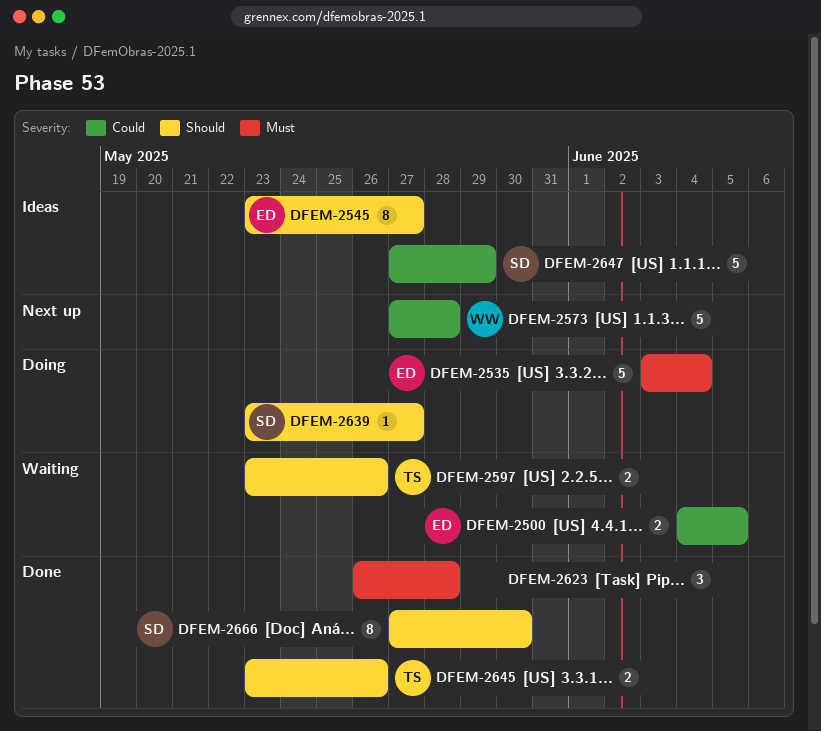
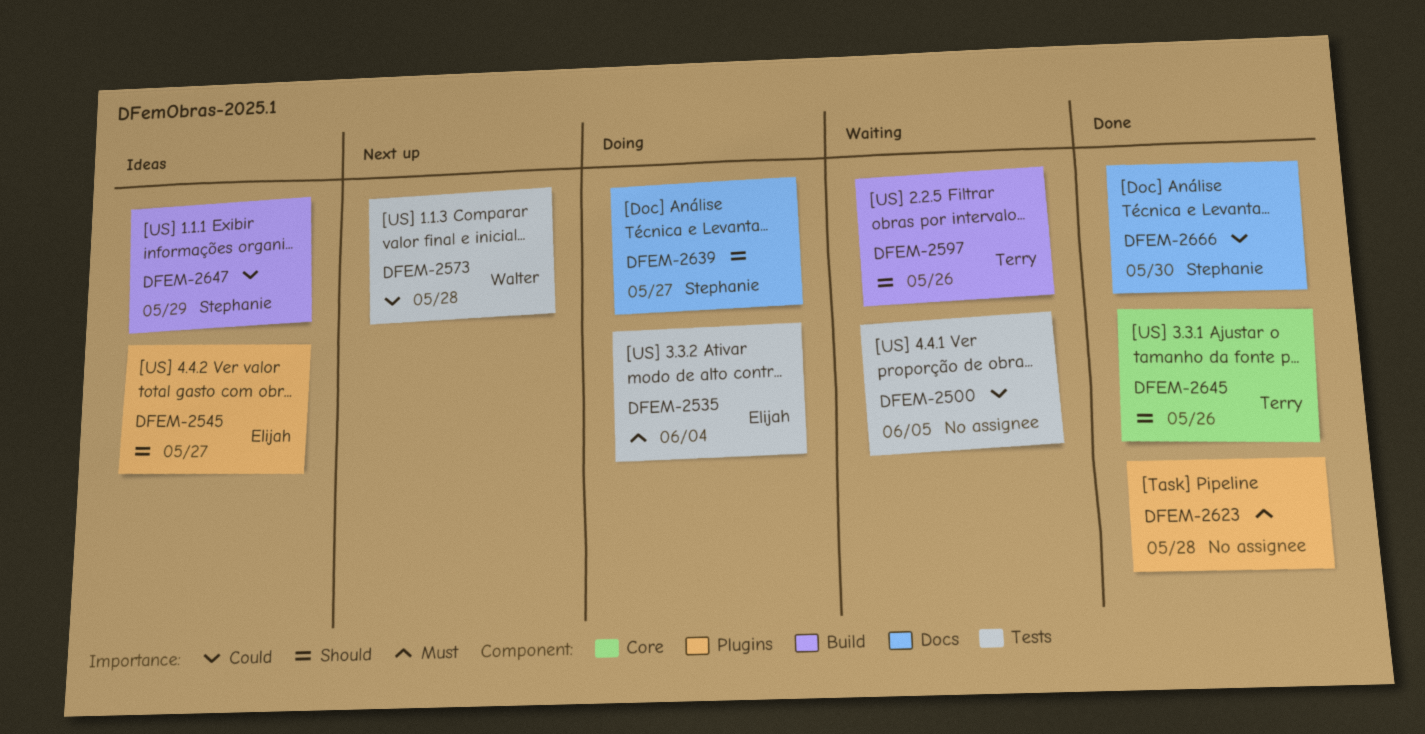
DFEM-2500, owner: Elijah -> none
DFEM-2666, priority: Should -> Could

